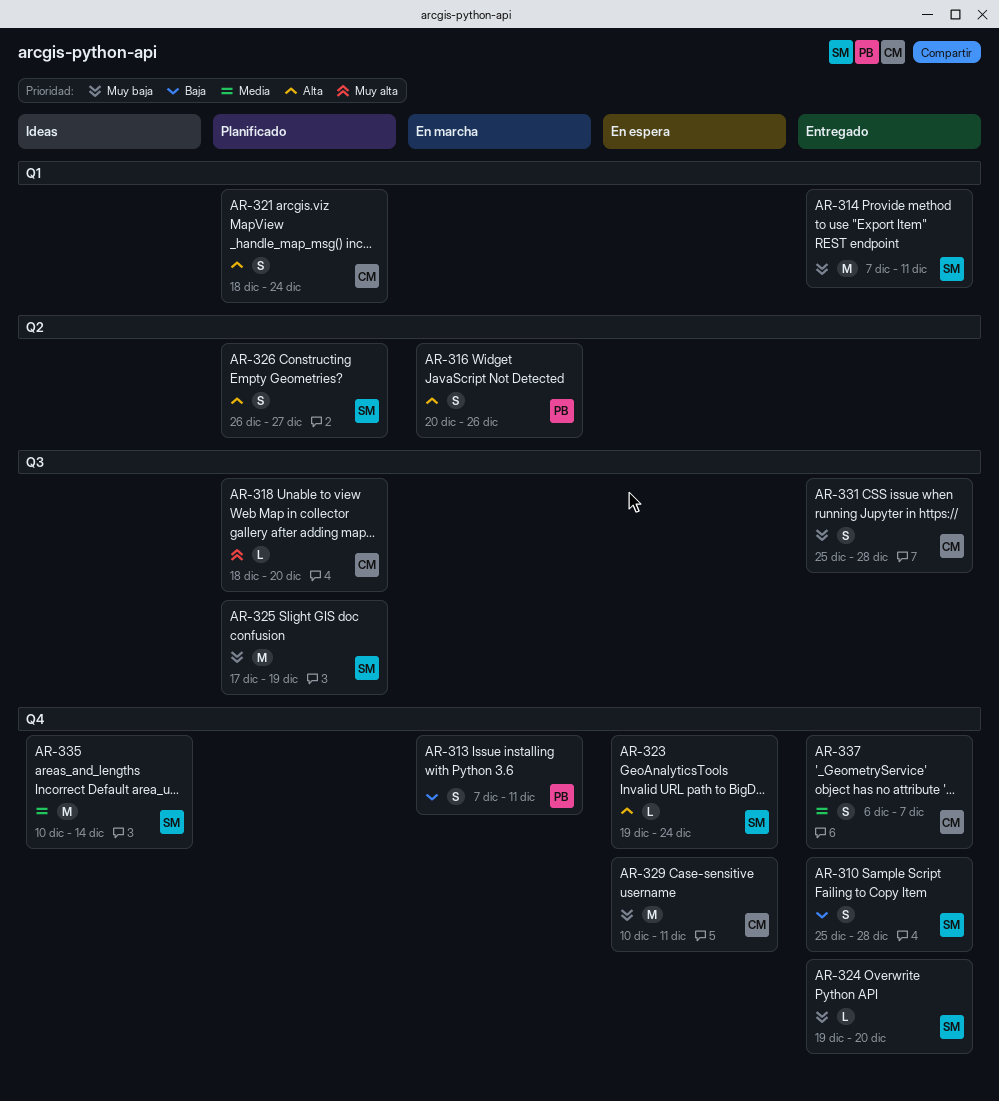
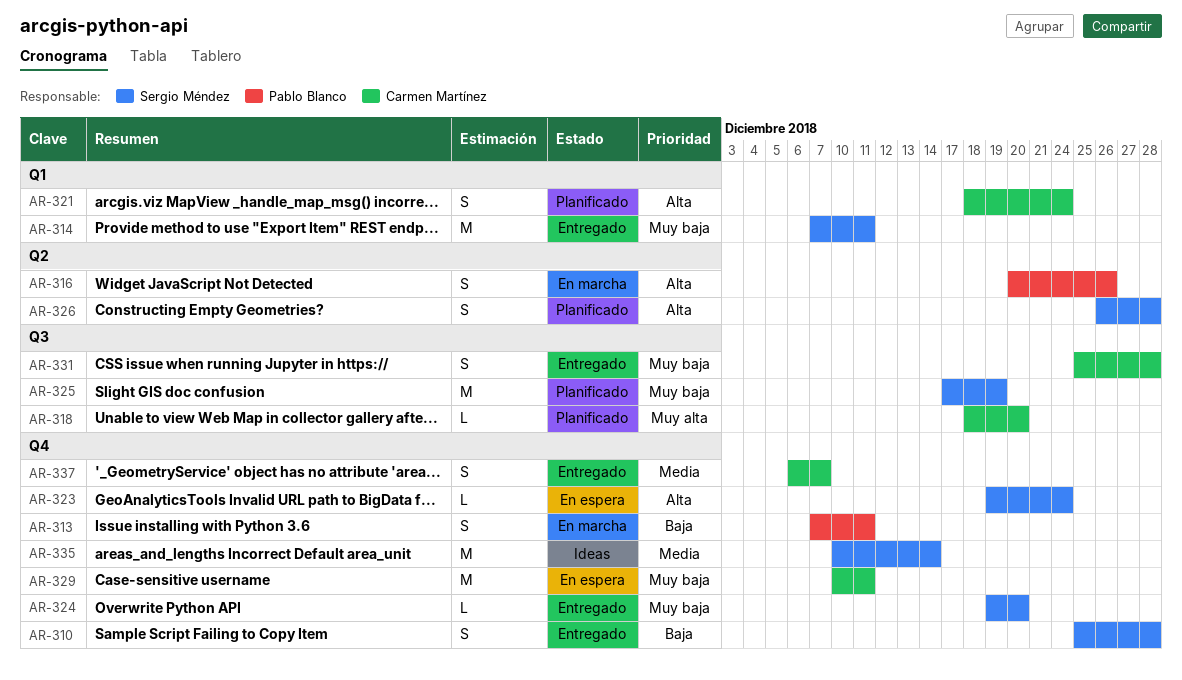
AR-326, due: Dec 27 -> Dec 28

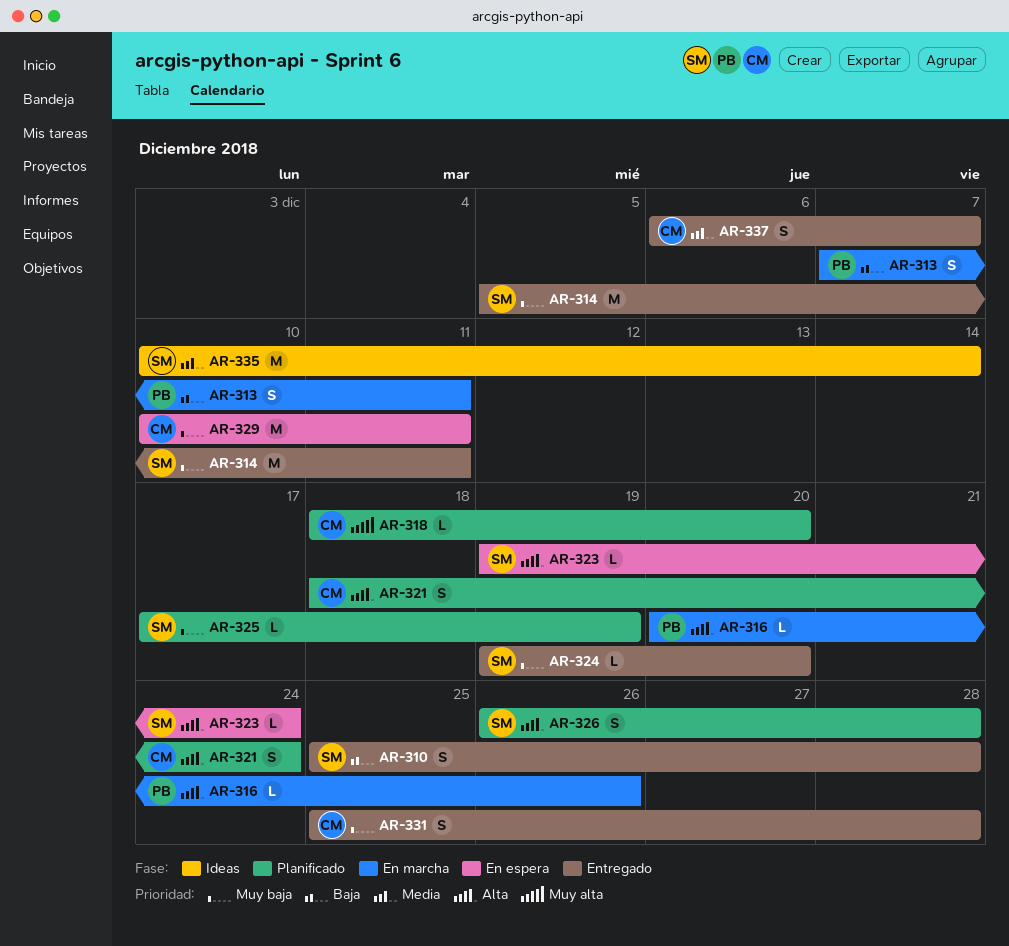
AR-314, start: Dec 7 -> Dec 5
AR-316, estimate: S -> L
AR-325, estimate: M -> L

